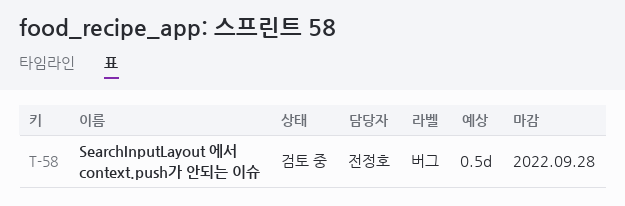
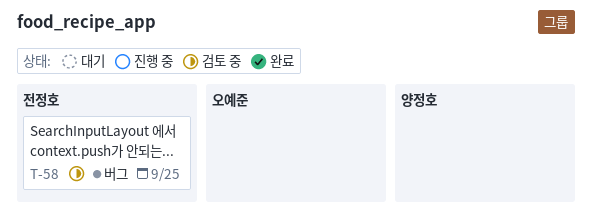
T-58, due: Sep 28 -> Sep 25

